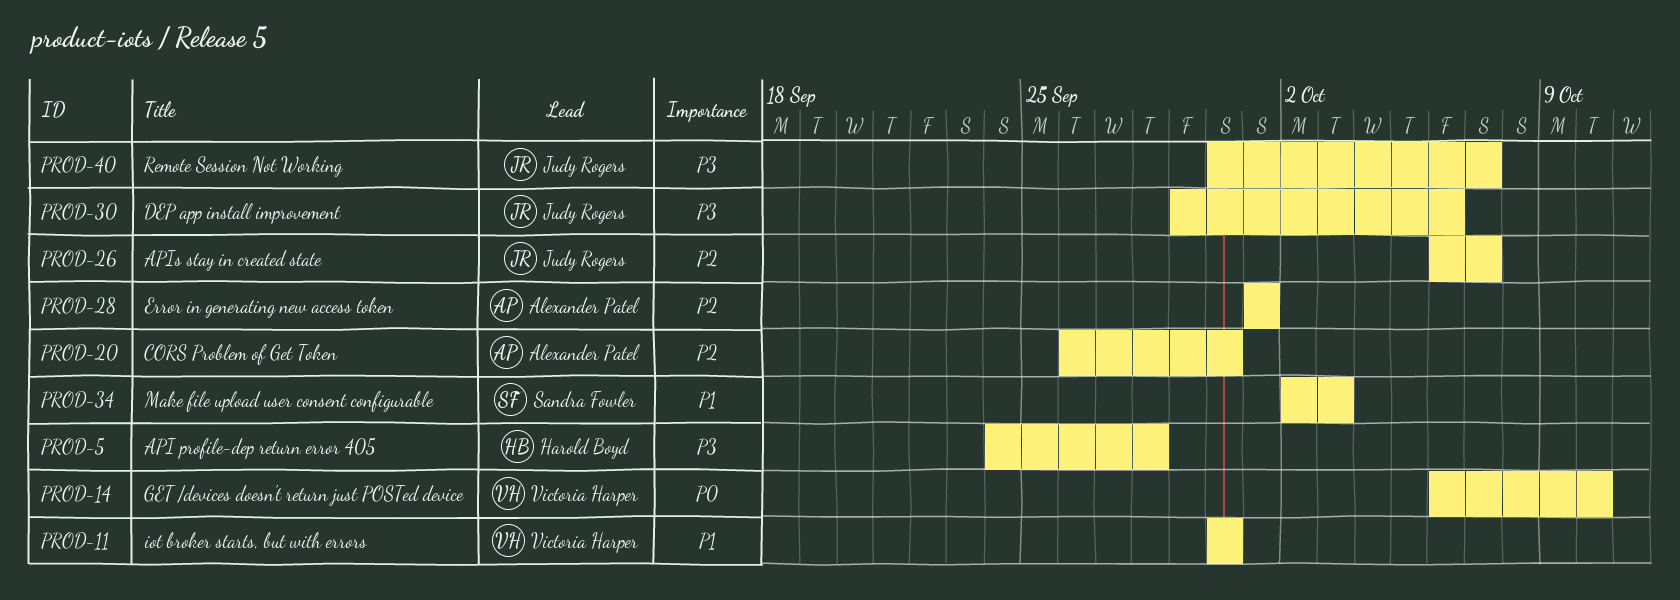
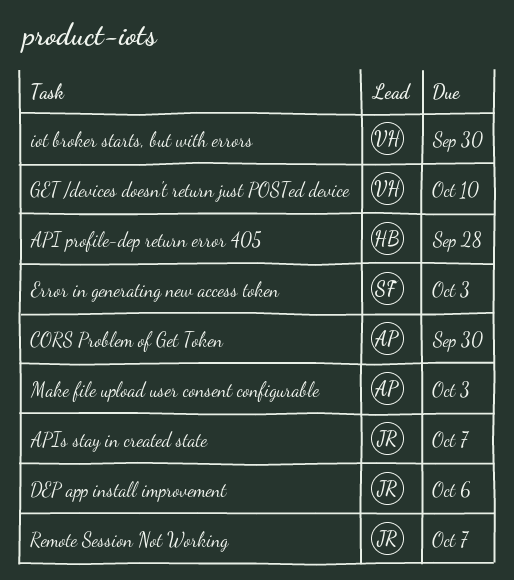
Error in generating new access token, owner: Alexander Patel -> Sandra Fowler
Error in generating new access token, due: Oct 1 -> Oct 3
Make file upload user consent configurable, owner: Sandra Fowler -> Alexander Patel

